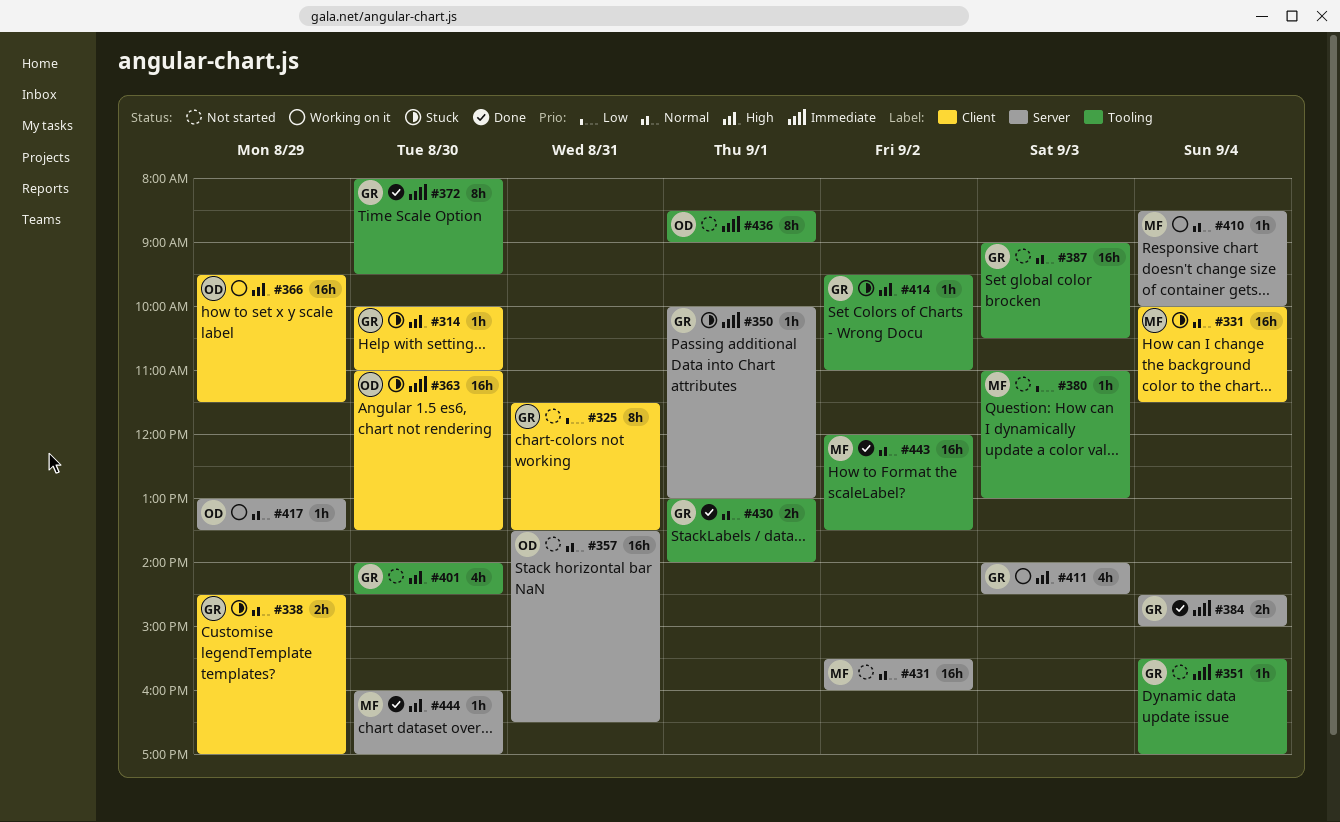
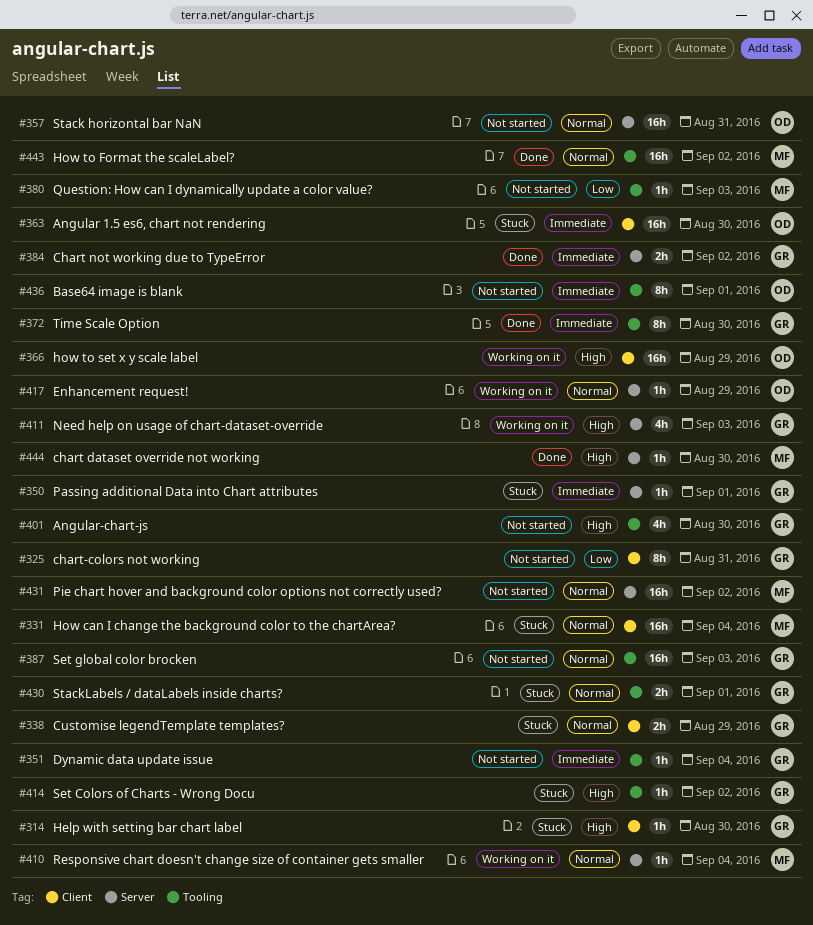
#384, day: Sep 4 -> Sep 2
#430, status: Done -> Stuck

